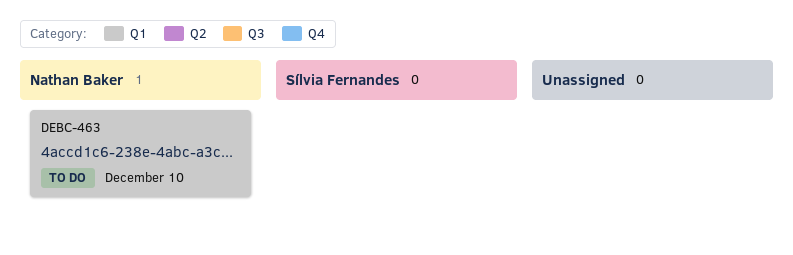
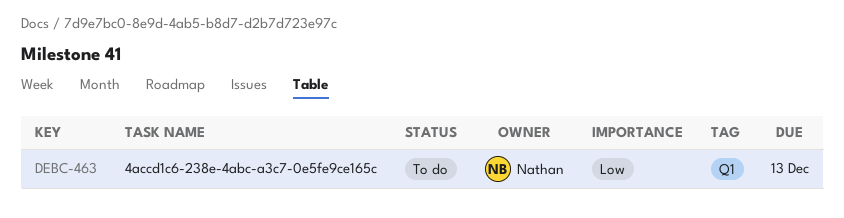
DEBC-463, due: Dec 10 -> Dec 13

